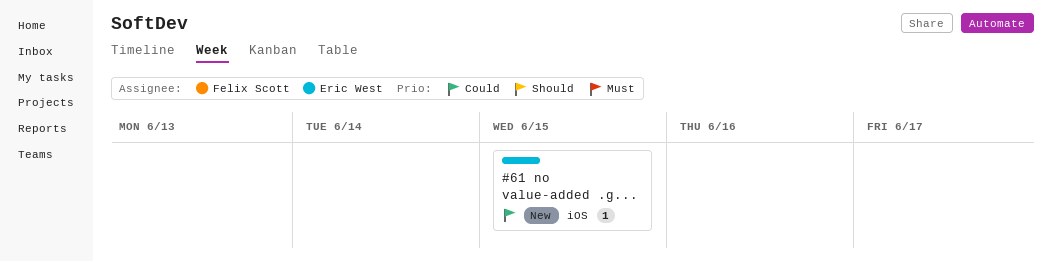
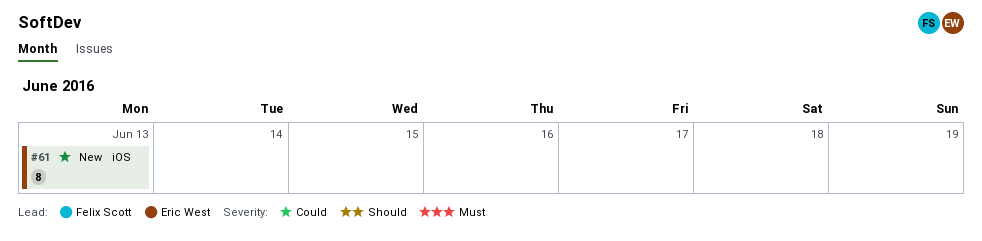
#61, estimate: 1 -> 8
#61, due: Jun 15 -> Jun 13

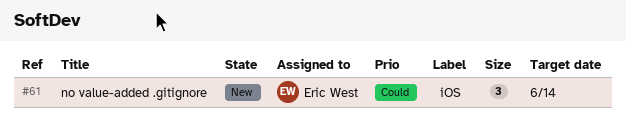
#61, estimate: 8 -> 3
#61, due: Jun 13 -> Jun 14

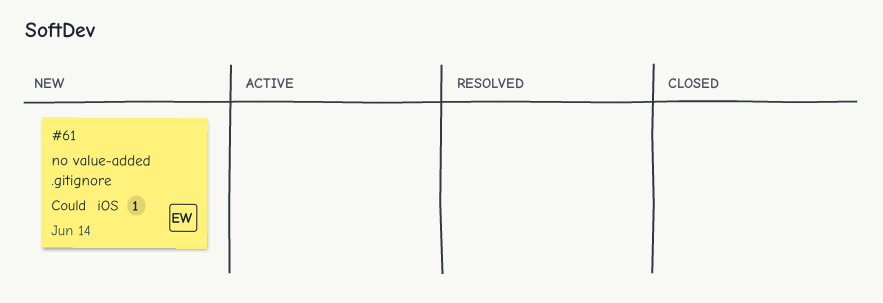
#61, estimate: 3 -> 1

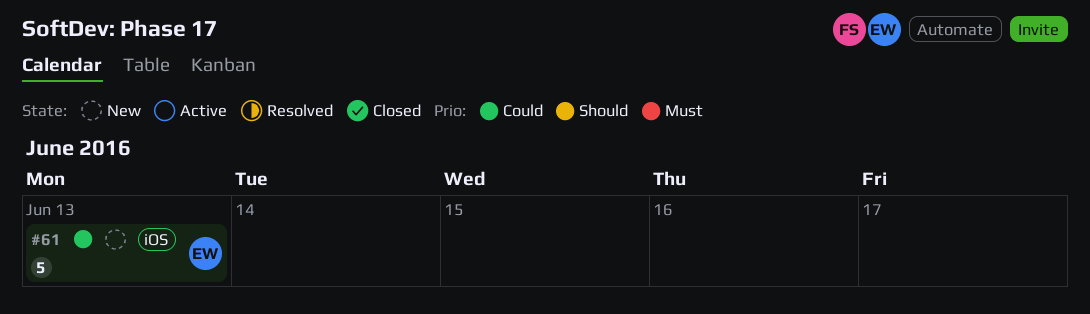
#61, estimate: 1 -> 5
#61, due: Jun 14 -> Jun 13

